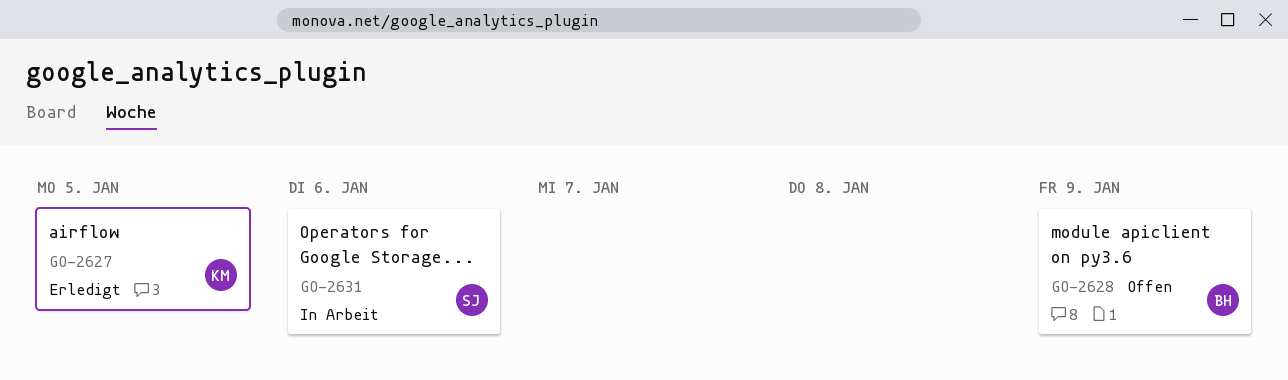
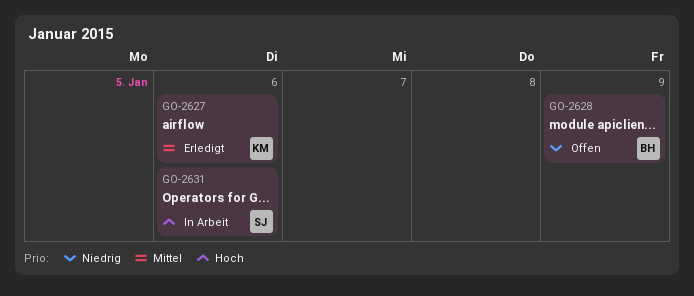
GO-2627, due: Jan 5 -> Jan 6

